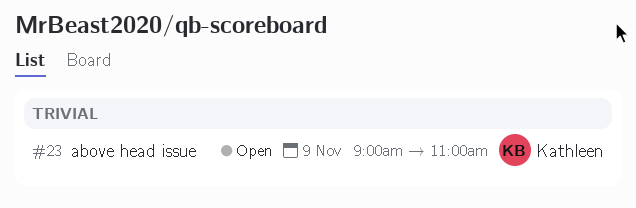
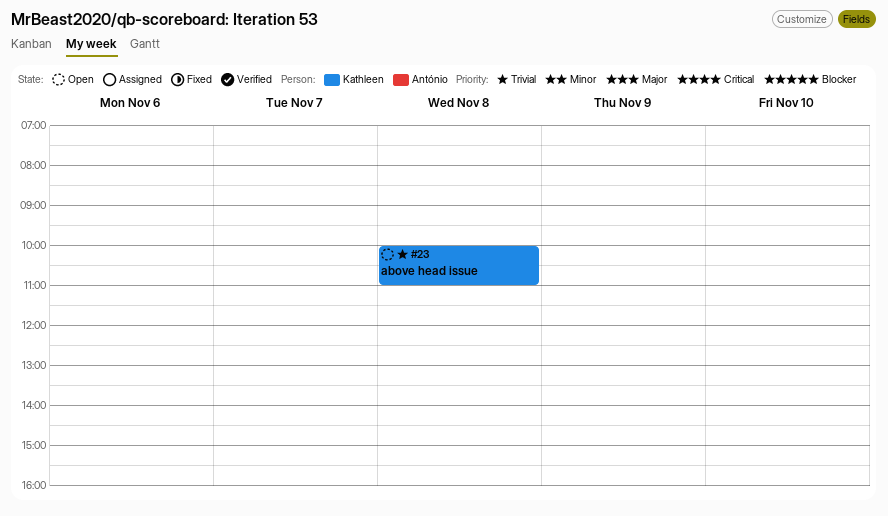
#23, day: Nov 9 -> Nov 8
#23, begins: 09:00 -> 10:00

